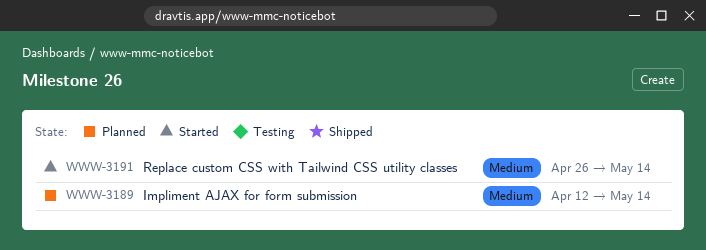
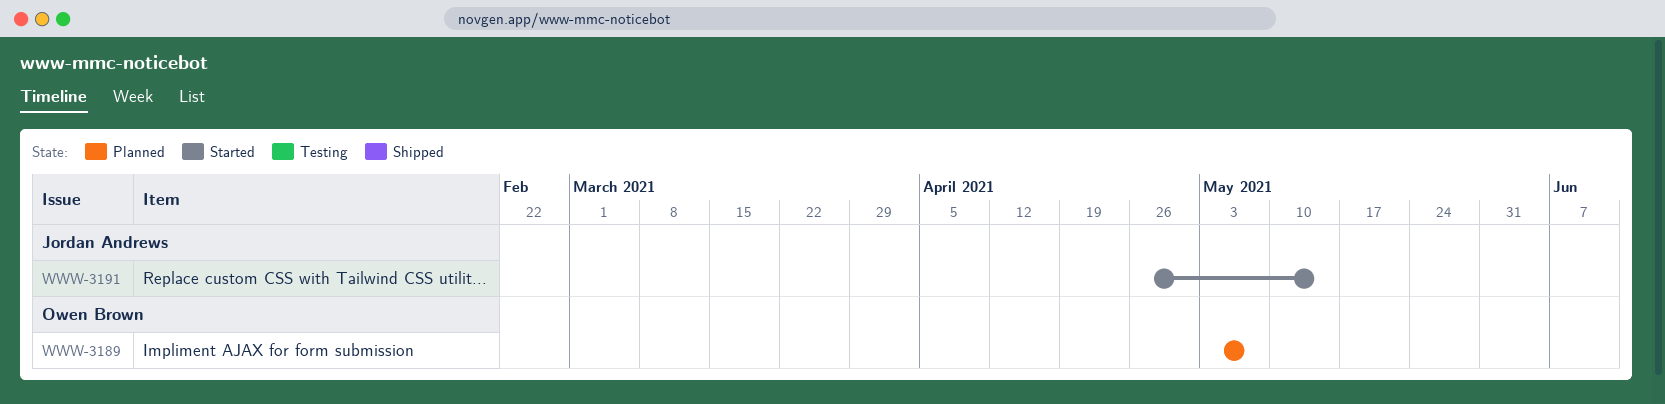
WWW-3189, start: Apr 12 -> May 3
WWW-3189, due: May 14 -> May 7

